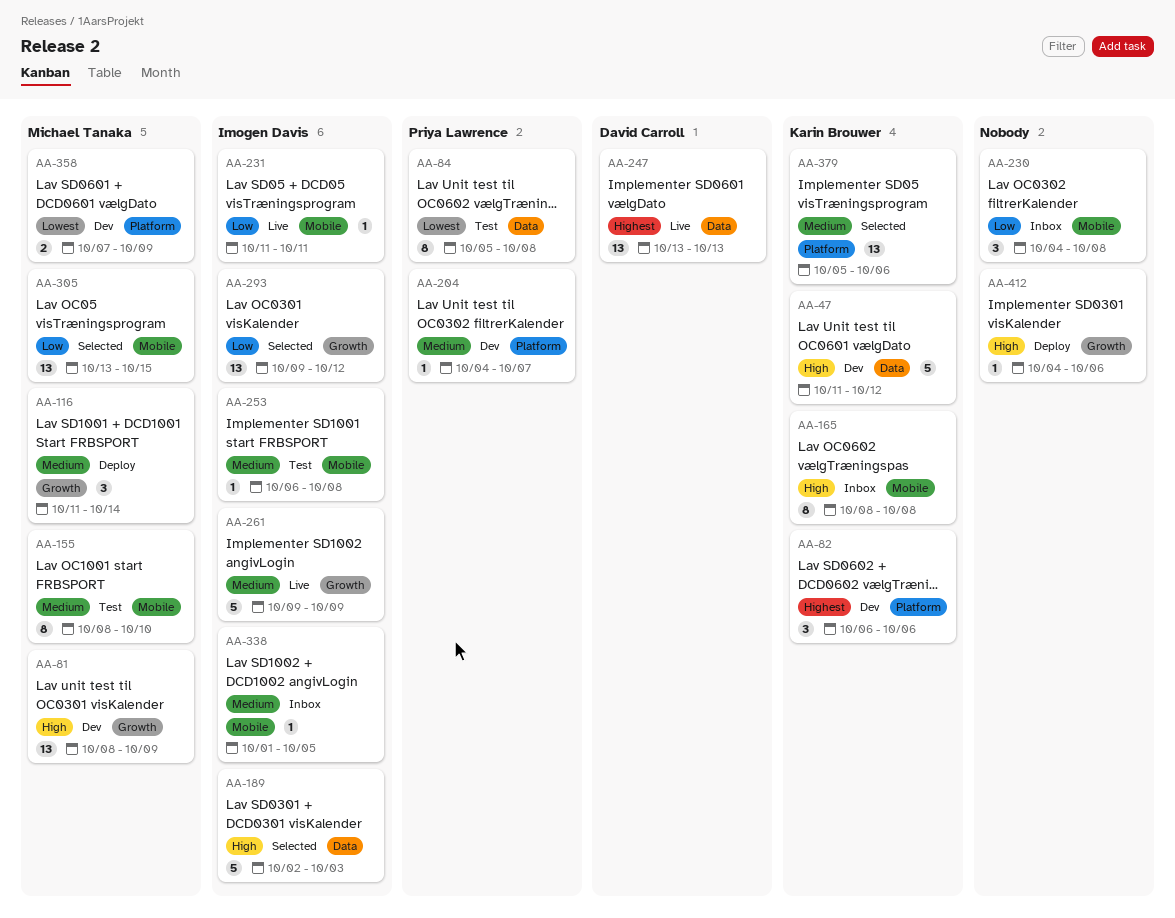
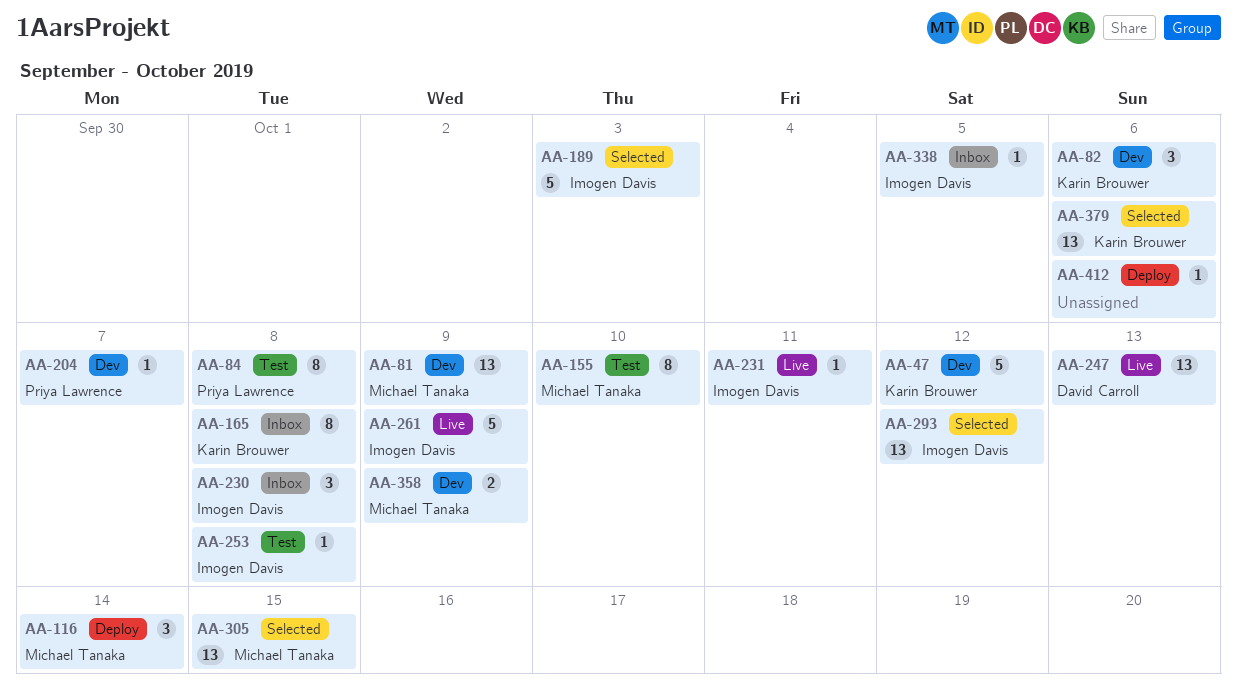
AA-230, owner: none -> Imogen Davis

